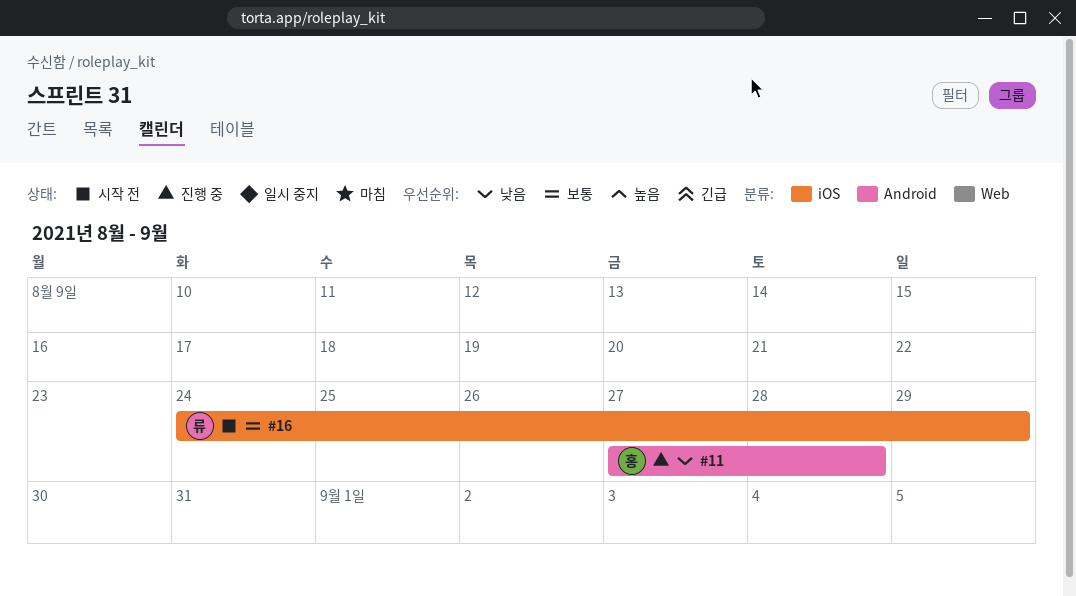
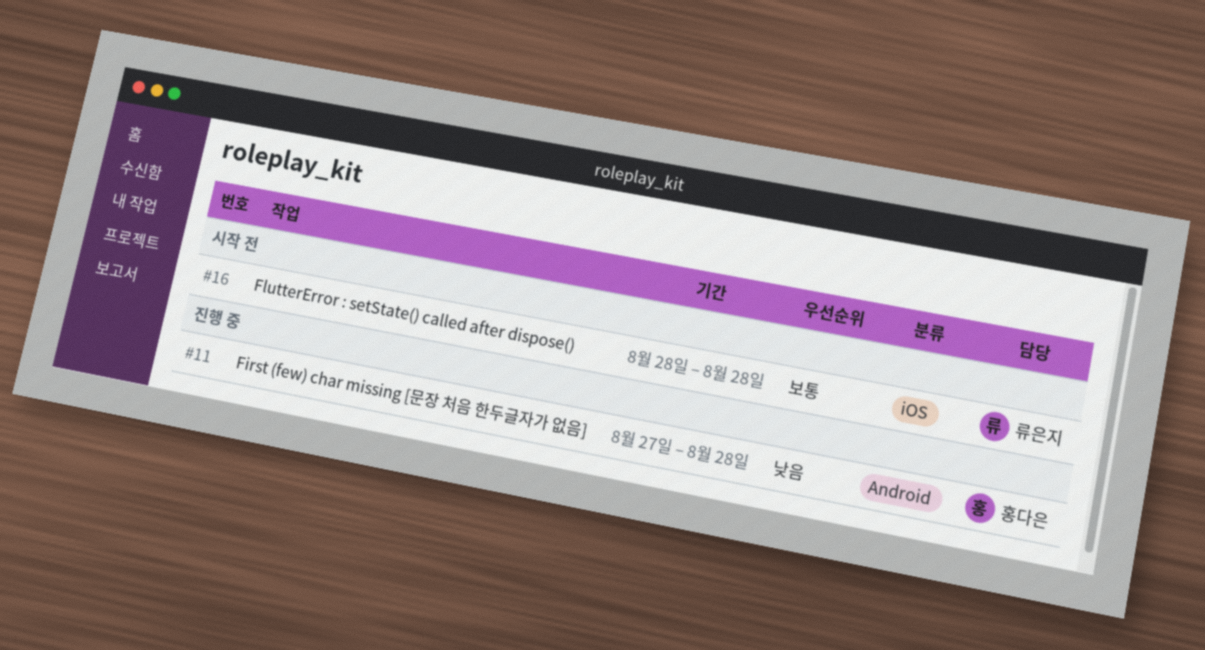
#16, start: Aug 24 -> Aug 28
#16, due: Aug 29 -> Aug 28

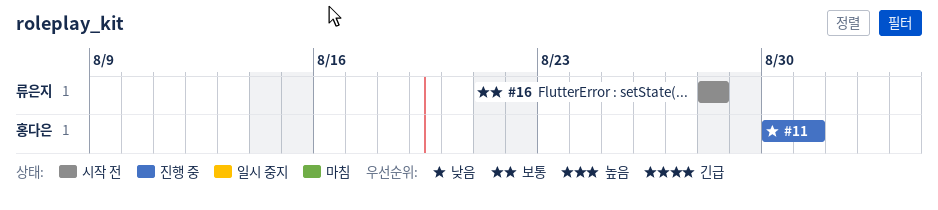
#11, start: Aug 27 -> Aug 30
#11, due: Aug 28 -> Aug 31

